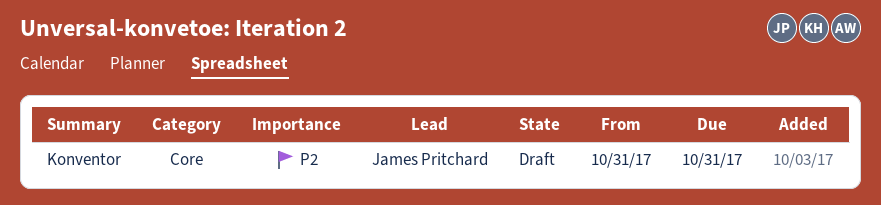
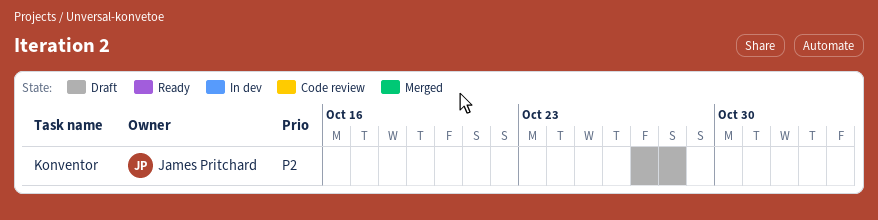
Konventor, start: Oct 31 -> Oct 27
Konventor, due: Oct 31 -> Oct 28

